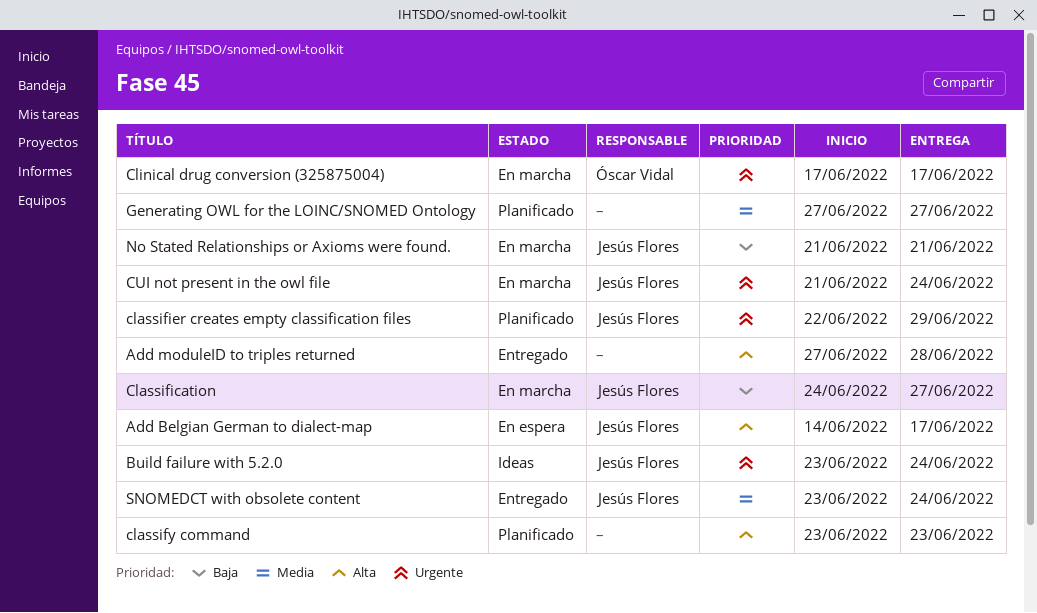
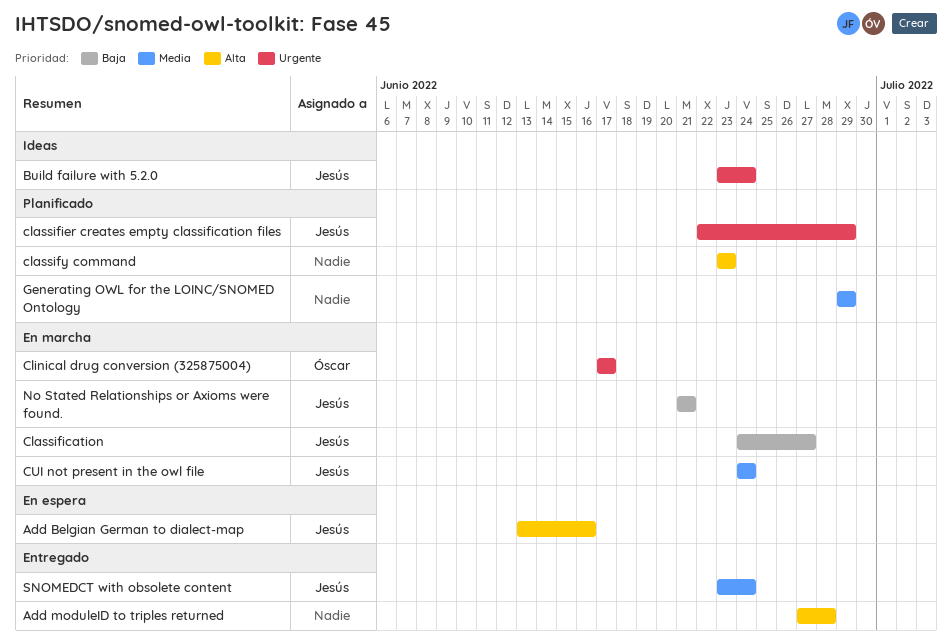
Add Belgian German to dialect-map, start: Jun 14 -> Jun 13
Add Belgian German to dialect-map, due: Jun 17 -> Jun 16
CUI not present in the owl file, priority: Urgente -> Media
CUI not present in the owl file, start: Jun 21 -> Jun 24
Generating OWL for the LOINC/SNOMED Ontology, start: Jun 27 -> Jun 29
Generating OWL for the LOINC/SNOMED Ontology, due: Jun 27 -> Jun 29

